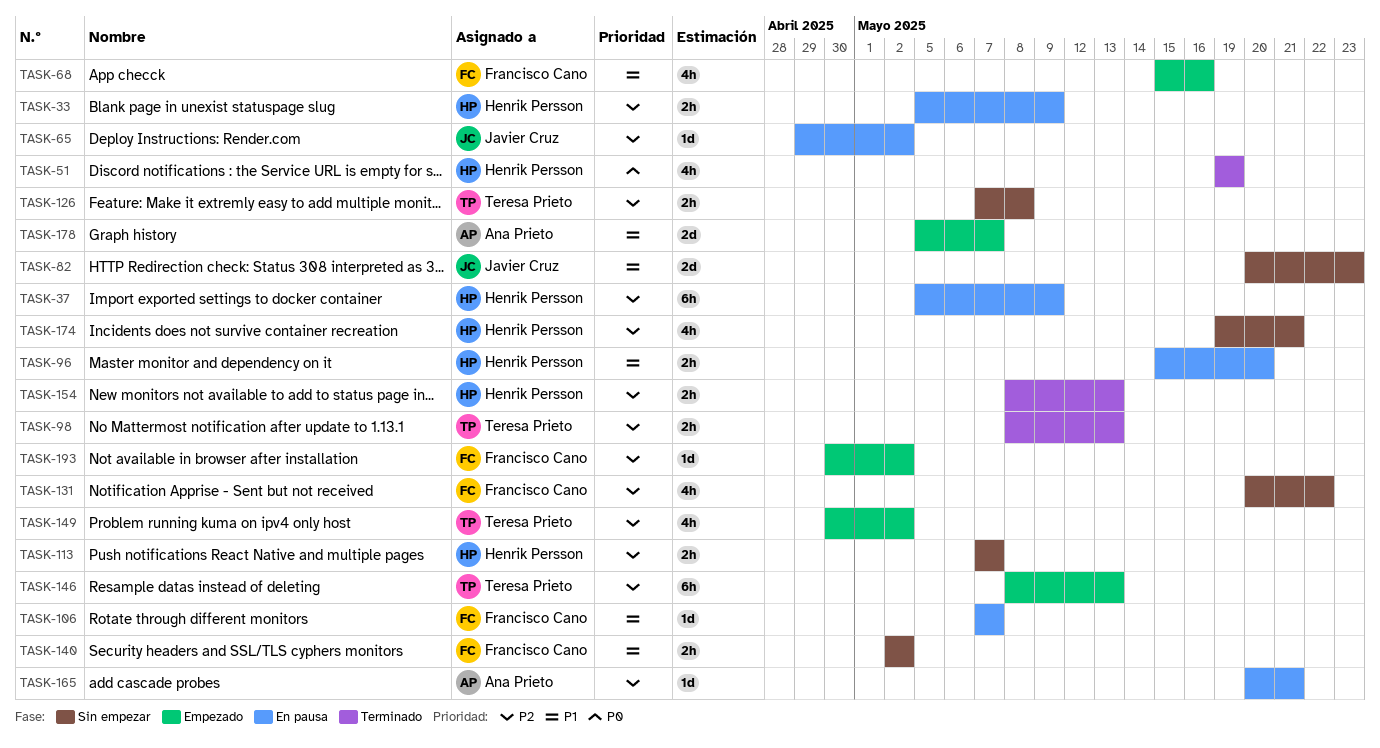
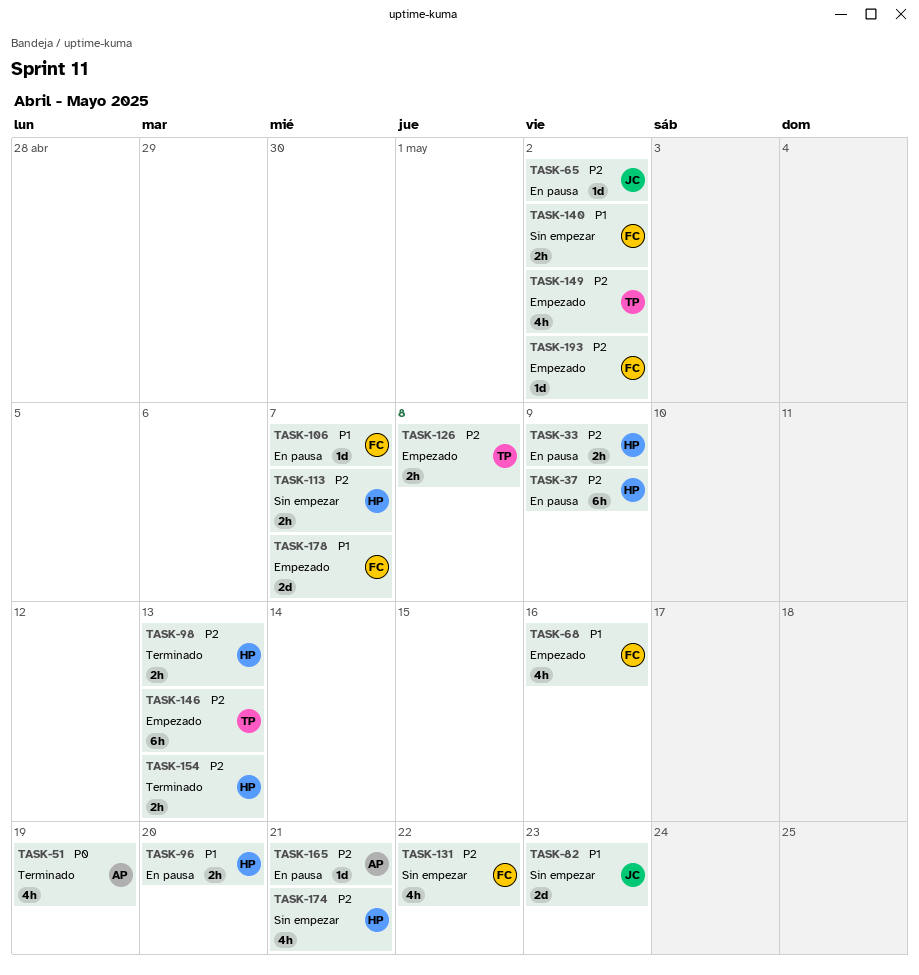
TASK-51, owner: Henrik Persson -> Ana Prieto
TASK-98, owner: Teresa Prieto -> Henrik Persson
TASK-126, status: Sin empezar -> Empezado
TASK-178, owner: Ana Prieto -> Francisco Cano

